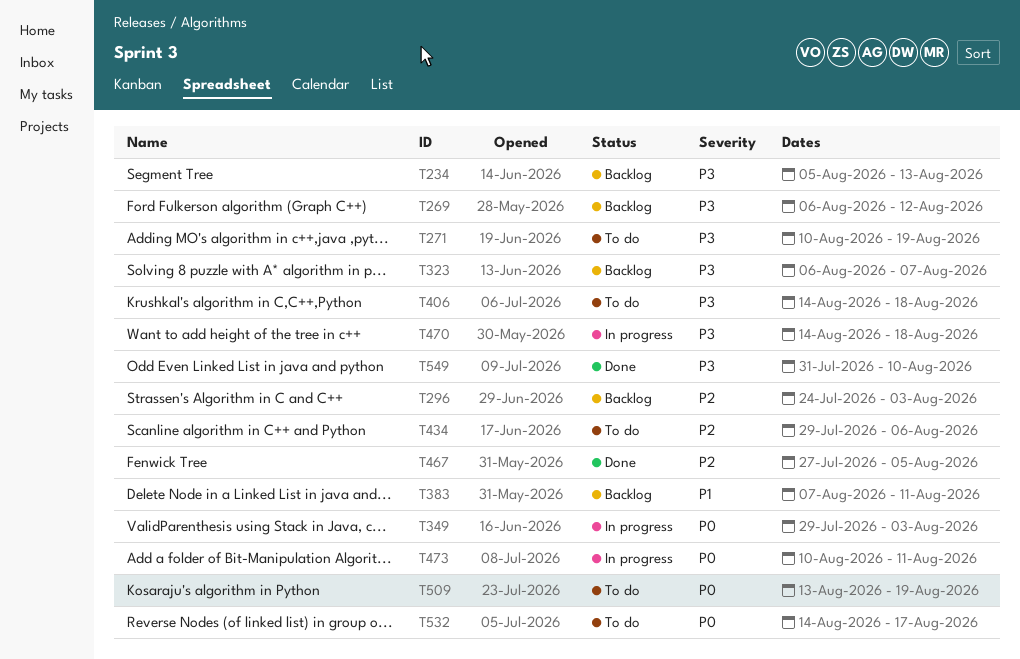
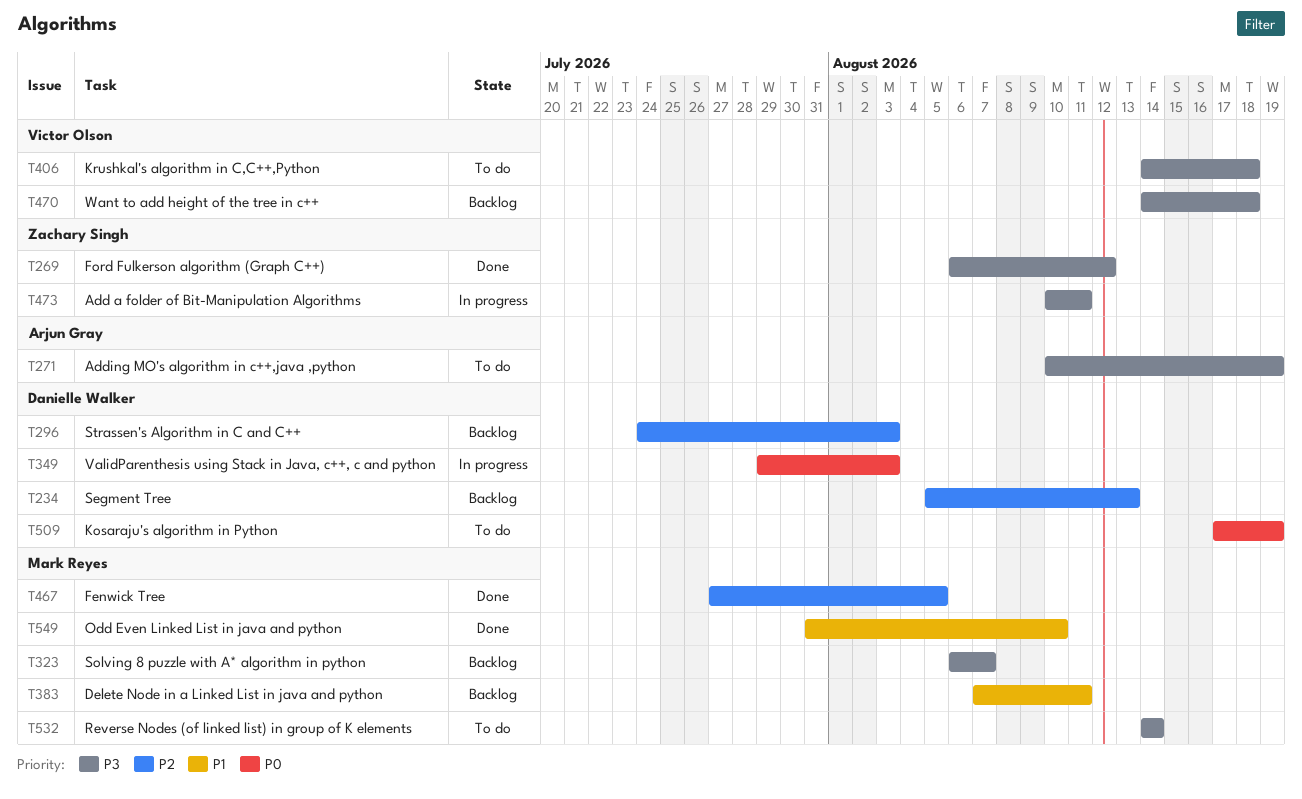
T234, priority: P3 -> P2
T269, status: Backlog -> Done
T434: present -> none
T470, status: In progress -> Backlog
T473, priority: P0 -> P3
T509, start: Aug 13 -> Aug 17
T532, priority: P0 -> P3
T532, due: Aug 17 -> Aug 14
T549, priority: P3 -> P1

